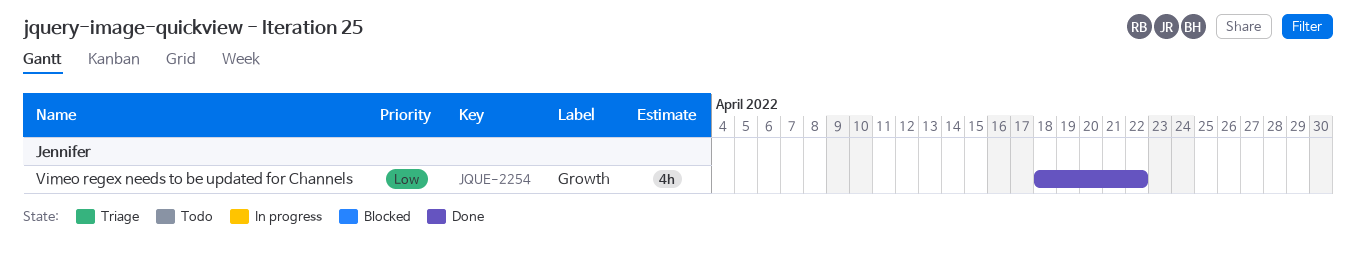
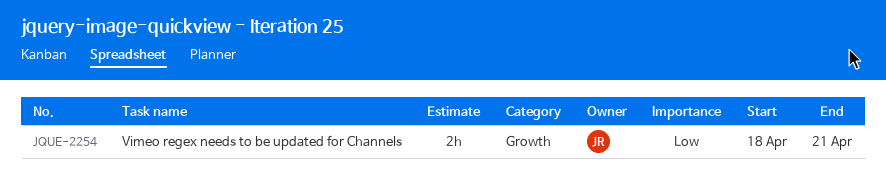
JQUE-2254, estimate: 4h -> 2h
JQUE-2254, due: Apr 22 -> Apr 21

